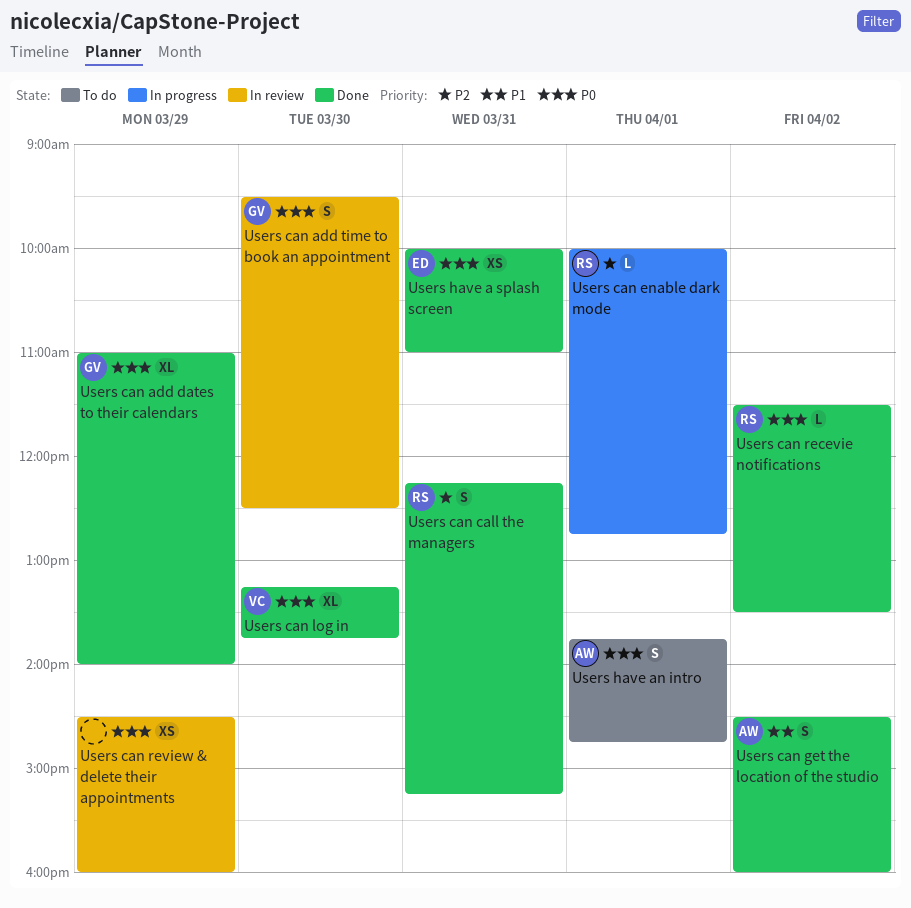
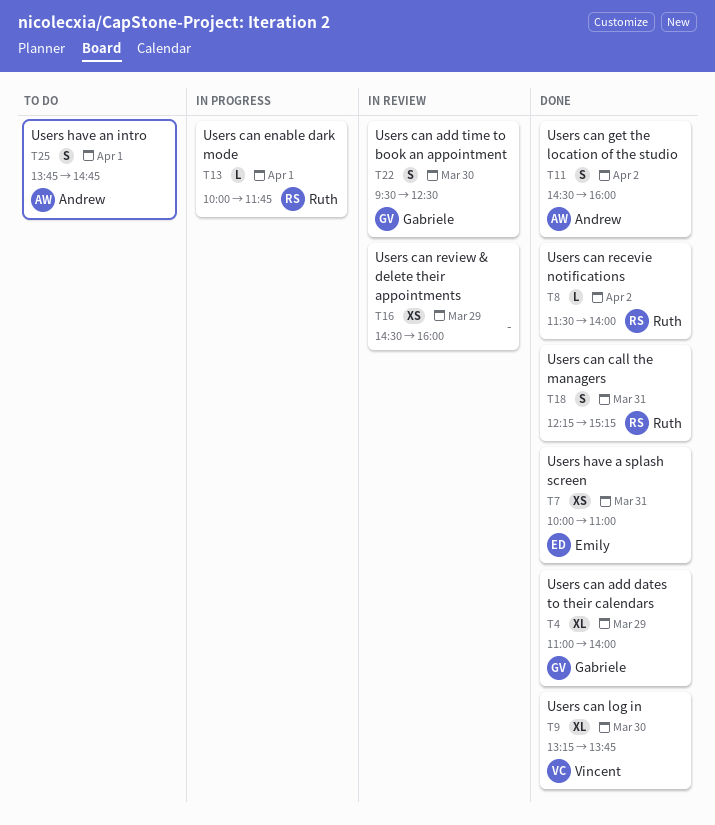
Users can enable dark mode, ends: 12:45 -> 11:45
Users can recevie notifications, ends: 13:30 -> 14:00

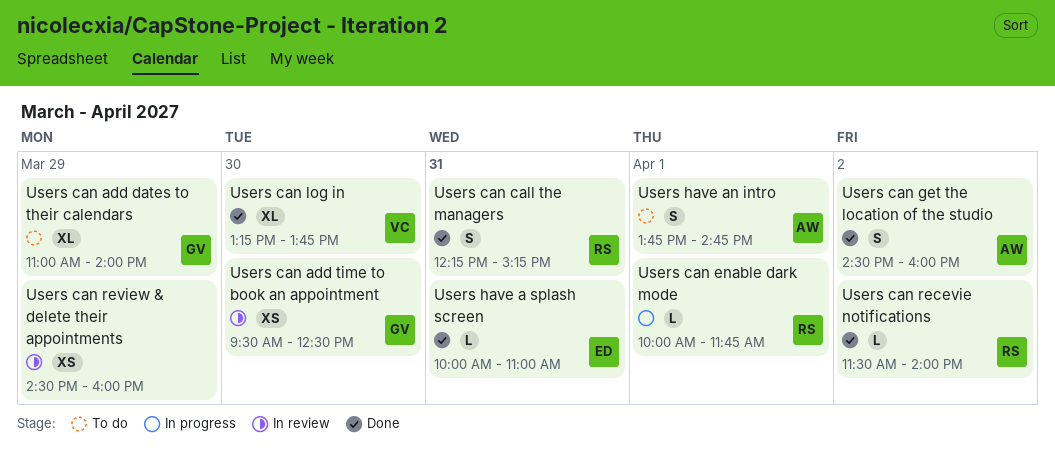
Users can add dates to their calendars, status: Done -> To do
Users can add time to book an appointment, estimate: S -> XS
Users have a splash screen, estimate: XS -> L

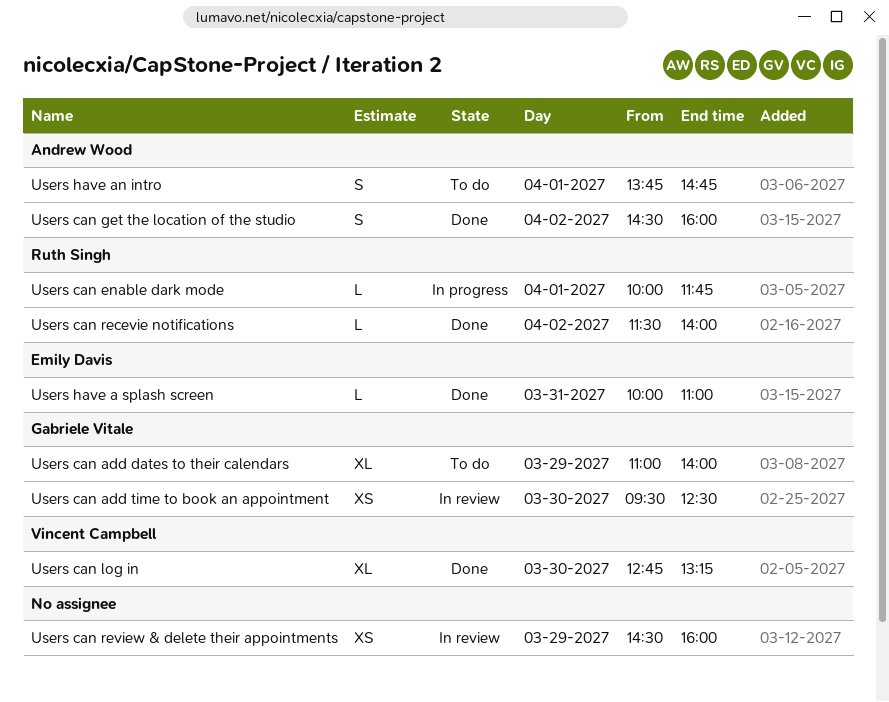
Users can call the managers: present -> none
Users can log in, begins: 13:15 -> 12:45
Users can log in, ends: 13:45 -> 13:15

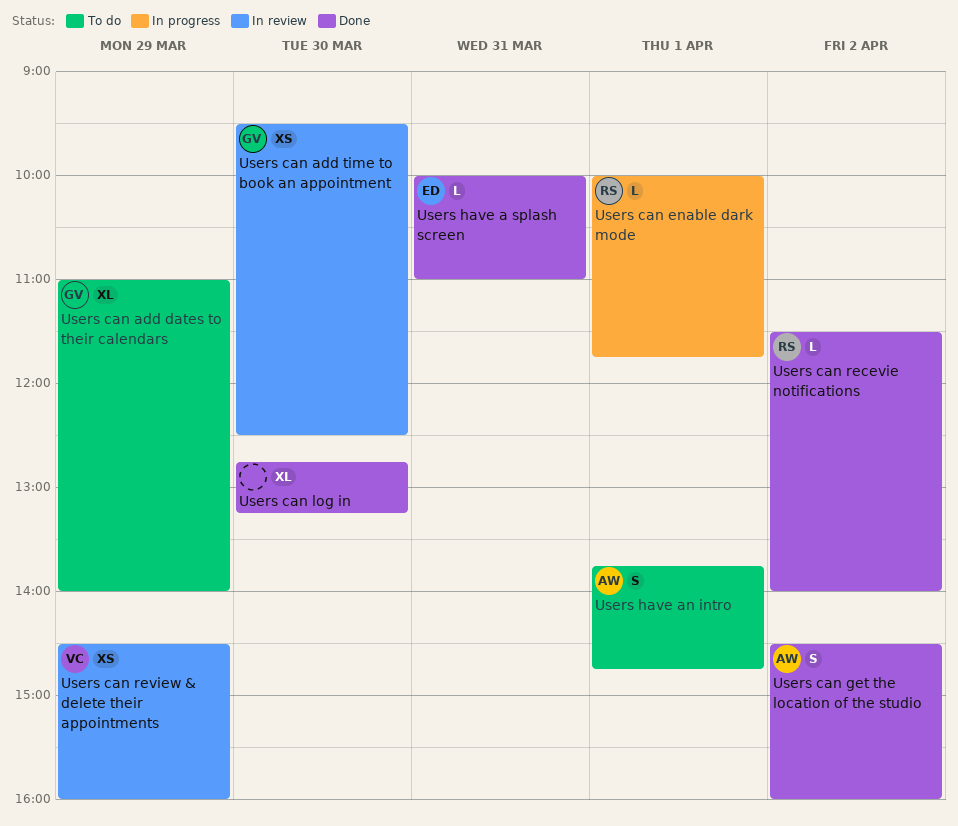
Users can log in, owner: Vincent Campbell -> none
Users can review & delete their appointments, owner: none -> Vincent Campbell

